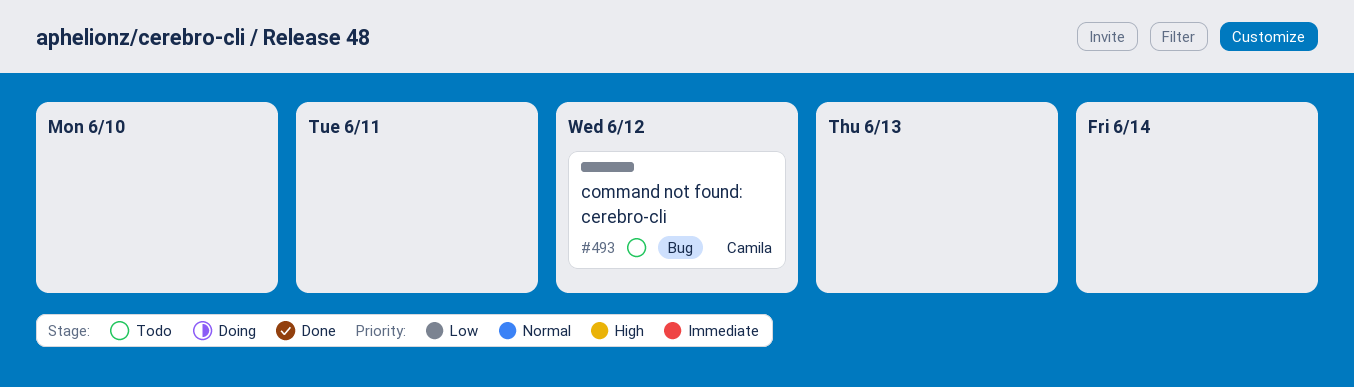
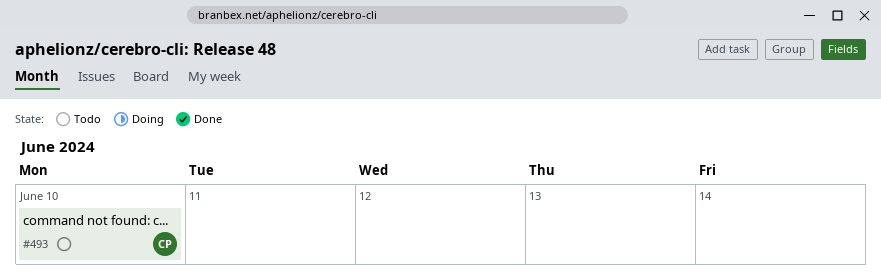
#493, due: Jun 12 -> Jun 10

